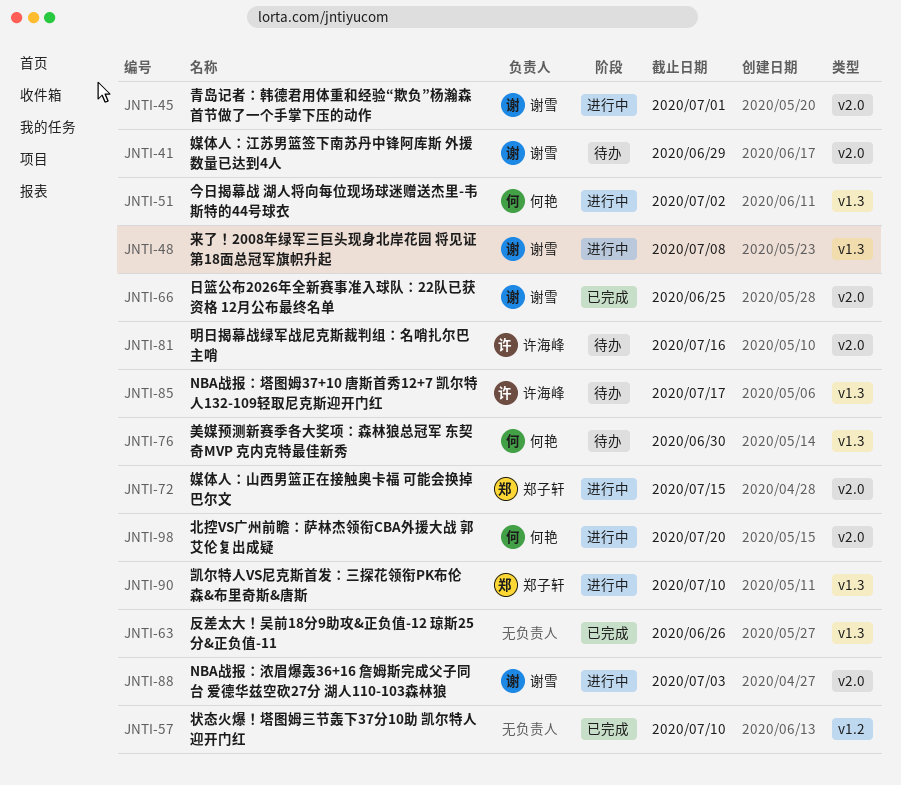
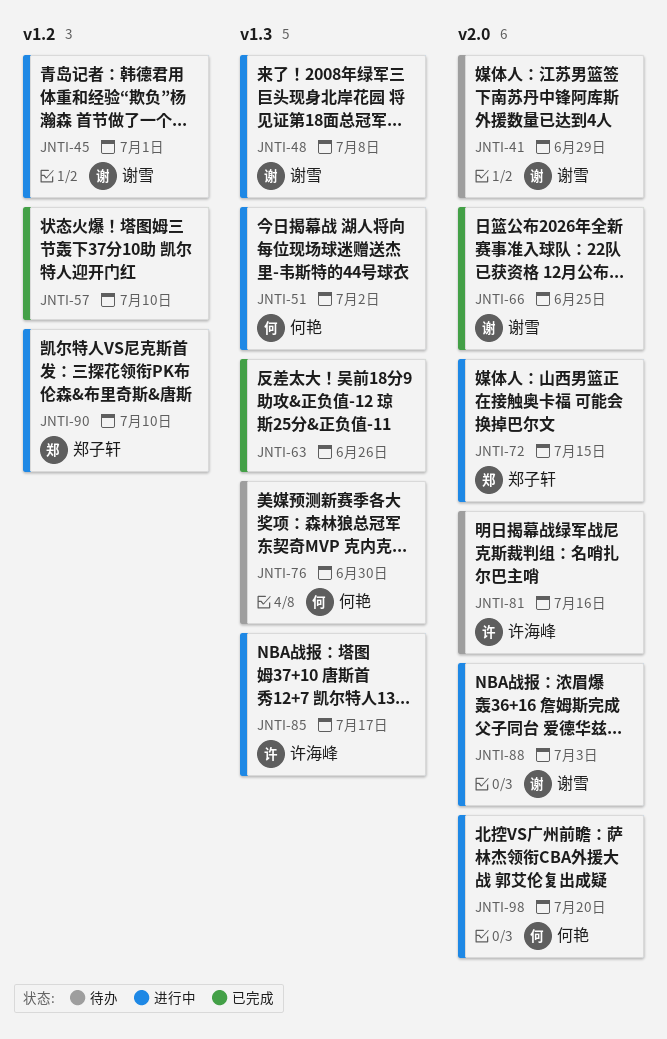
JNTI-45, label: v2.0 -> v1.2
JNTI-85, status: 待办 -> 进行中
JNTI-90, label: v1.3 -> v1.2

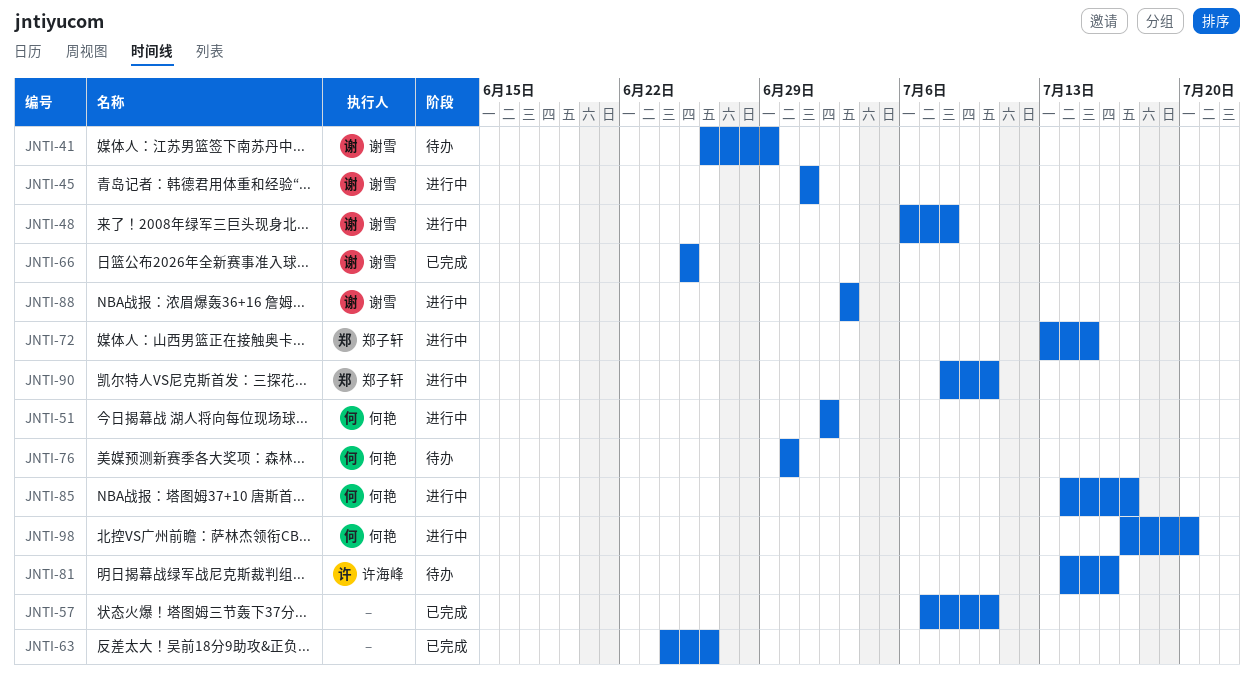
JNTI-85, owner: 许海峰 -> 何艳

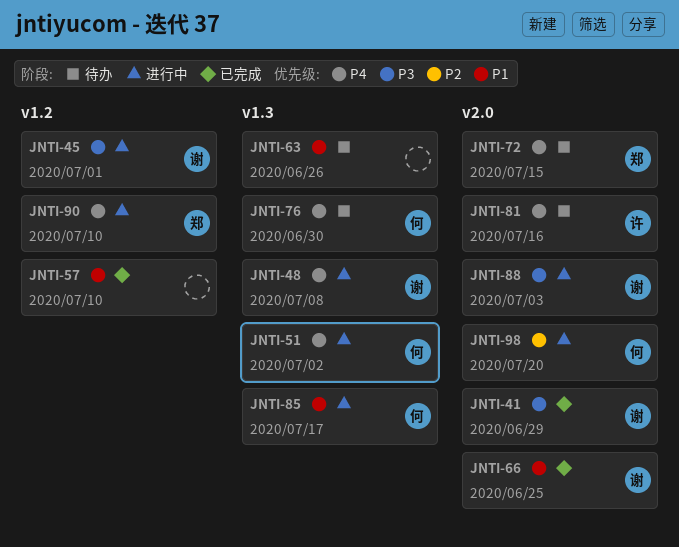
JNTI-41, status: 待办 -> 已完成
JNTI-63, status: 已完成 -> 待办
JNTI-72, status: 进行中 -> 待办

